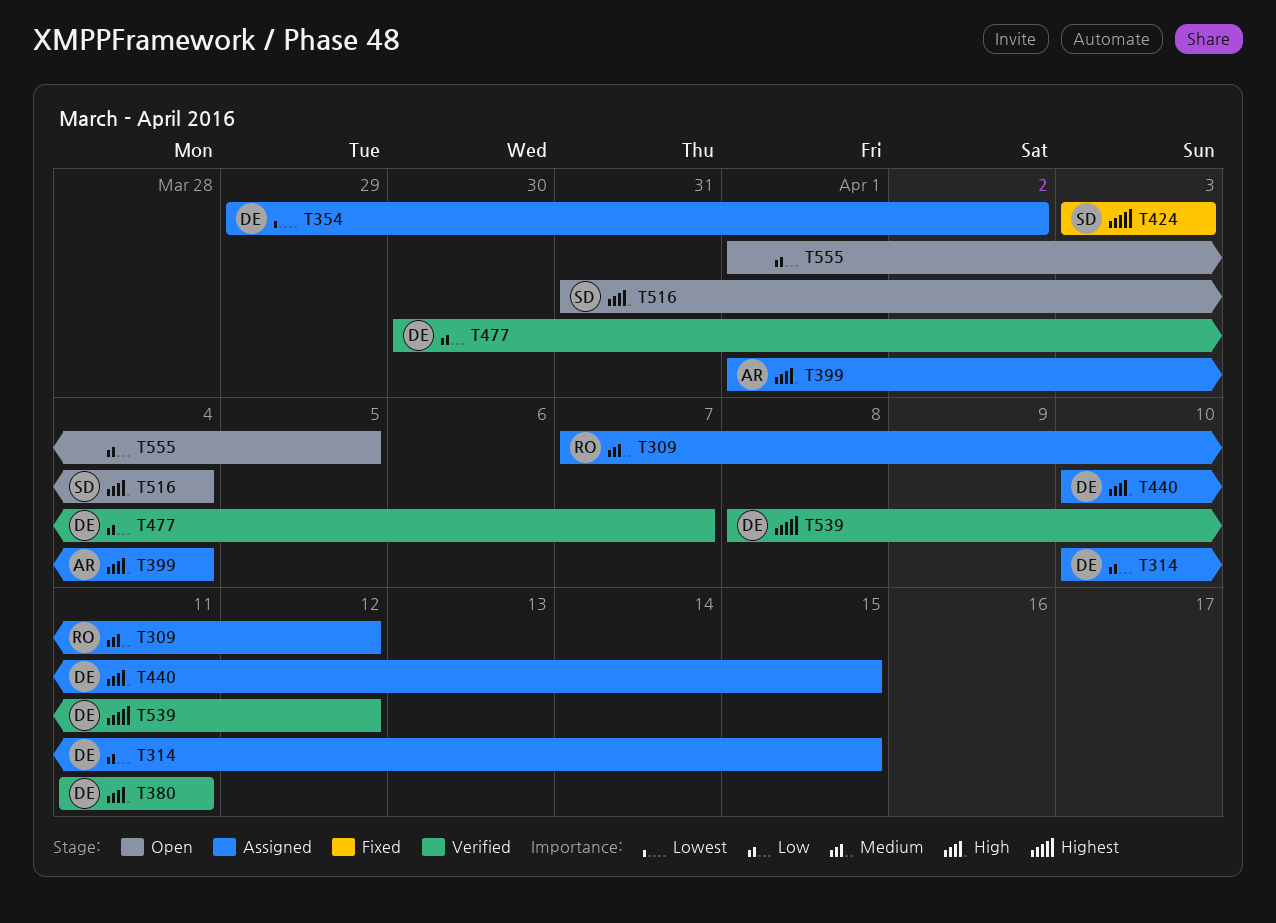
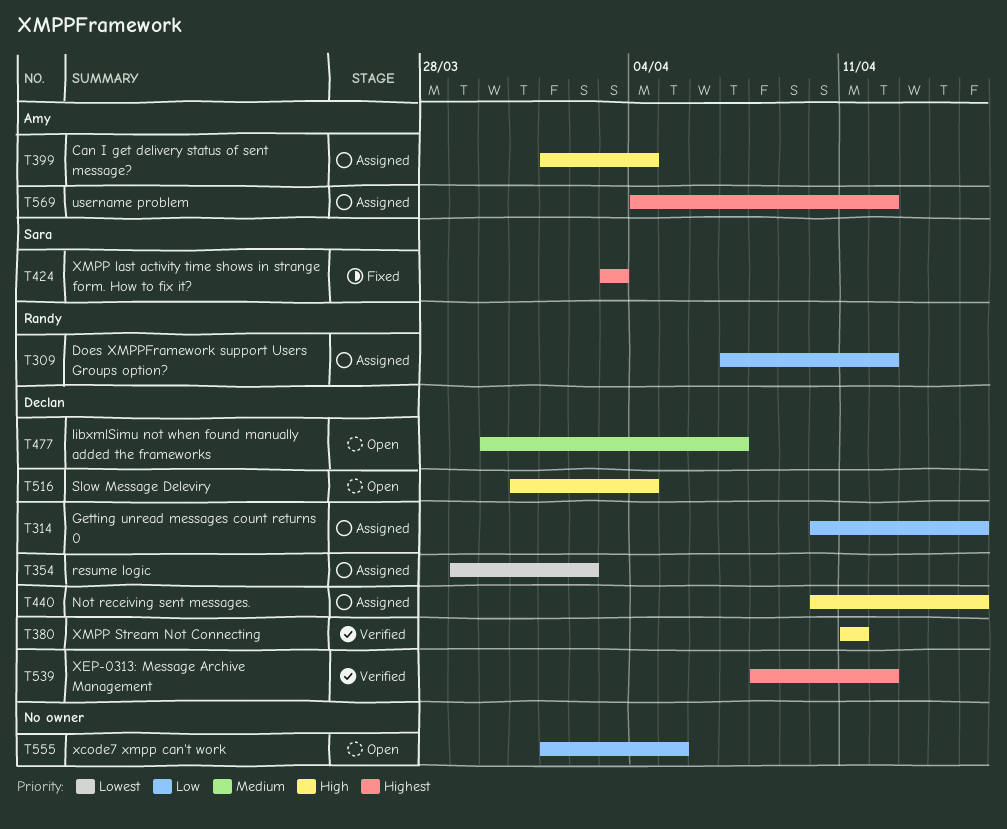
T309, priority: Medium -> Low
T477, status: Verified -> Open
T477, priority: Low -> Medium
T516, owner: Sara -> Declan
T569: none -> present

